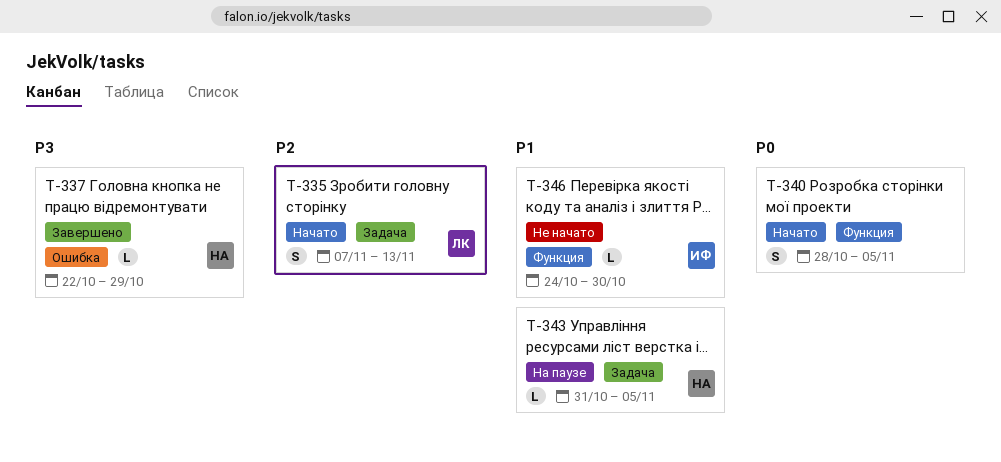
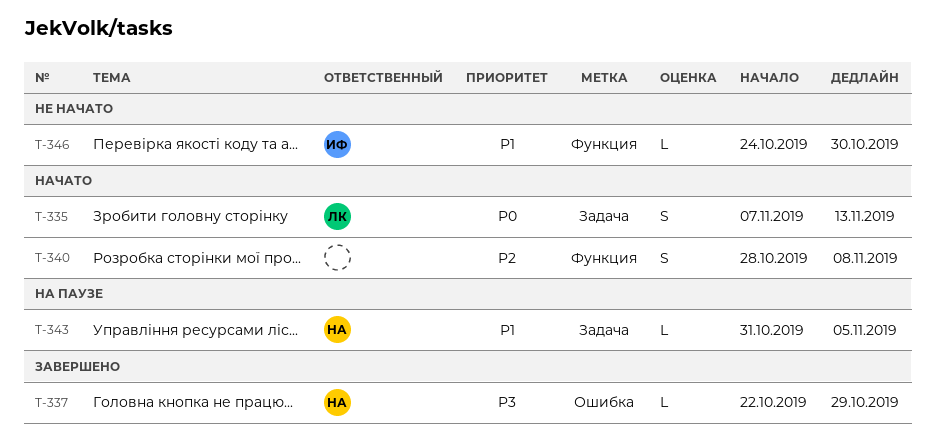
T-335, priority: P2 -> P0
T-340, priority: P0 -> P2
T-340, due: Nov 5 -> Nov 8

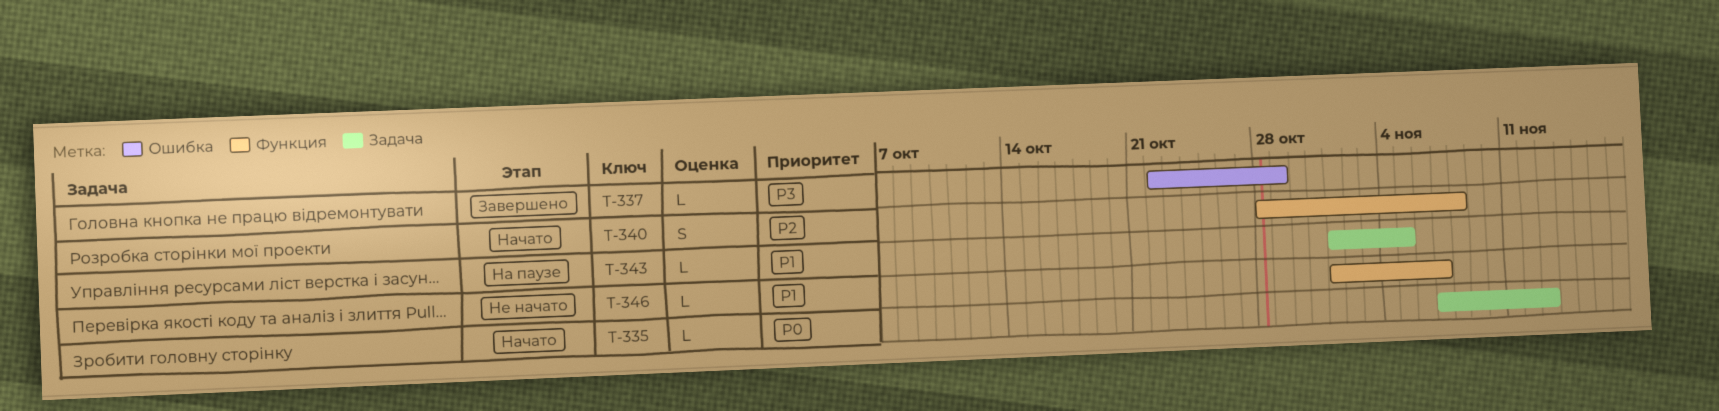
T-335, estimate: S -> L
T-343, start: Oct 31 -> Nov 1
T-346, start: Oct 24 -> Nov 1
T-346, due: Oct 30 -> Nov 7

